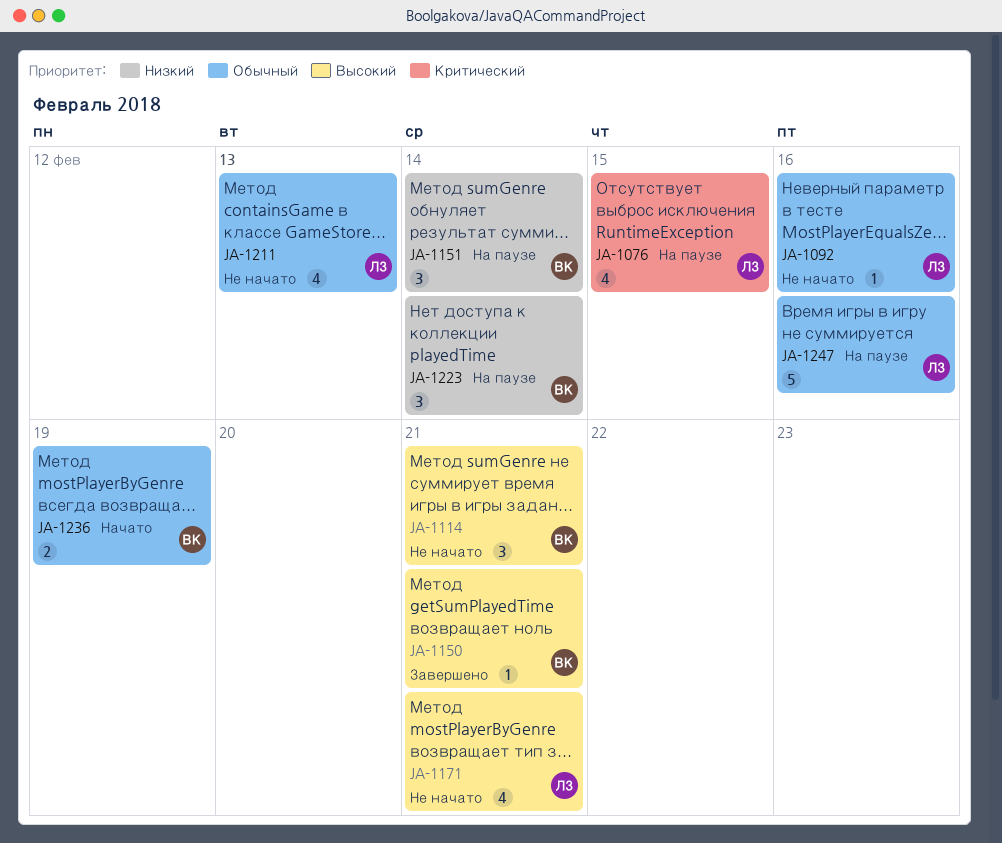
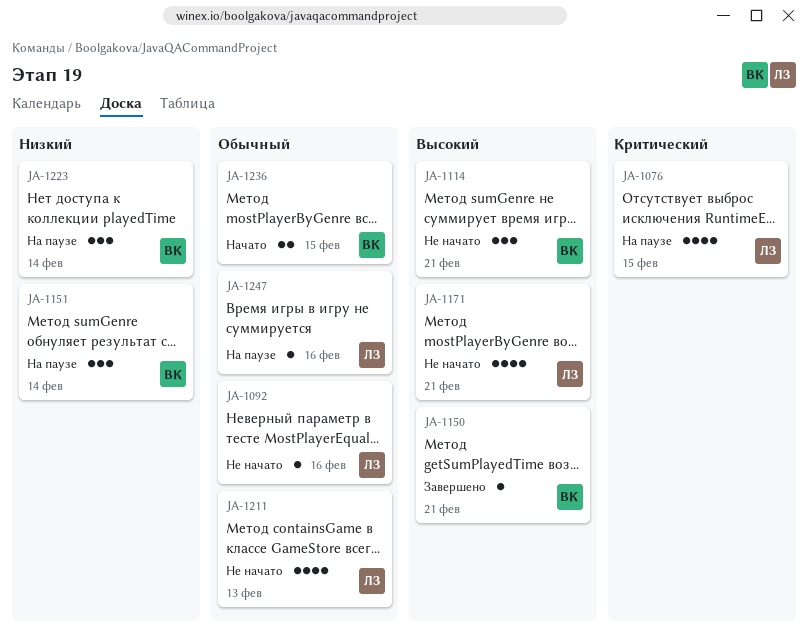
JA-1236, due: Feb 19 -> Feb 15
JA-1247, estimate: 5 -> 1

